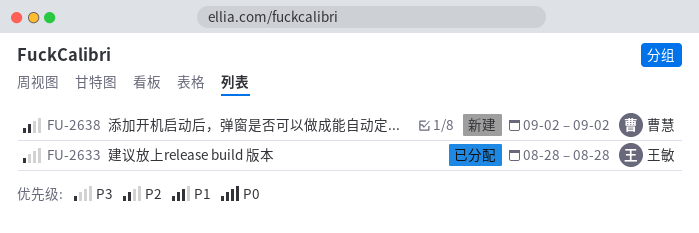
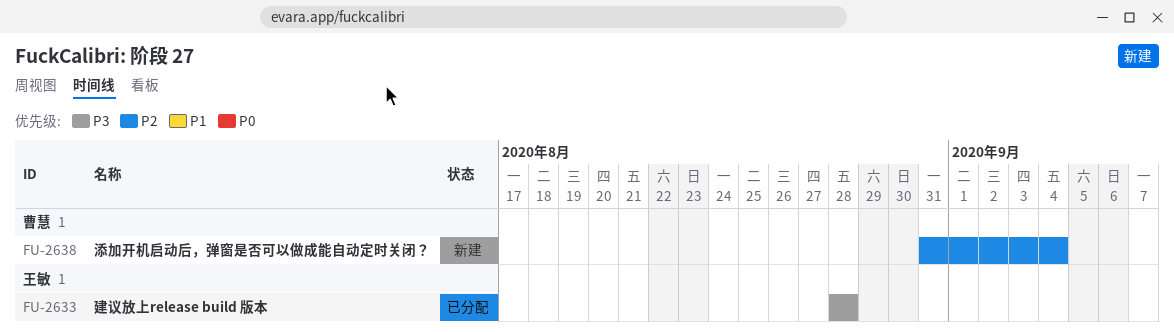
FU-2638, start: Sep 2 -> Aug 31
FU-2638, due: Sep 2 -> Sep 4

